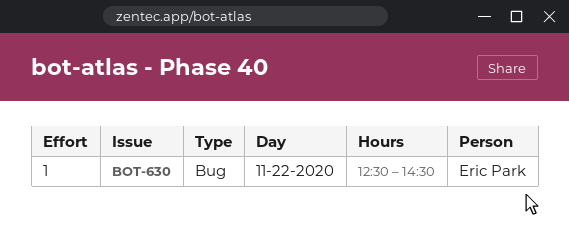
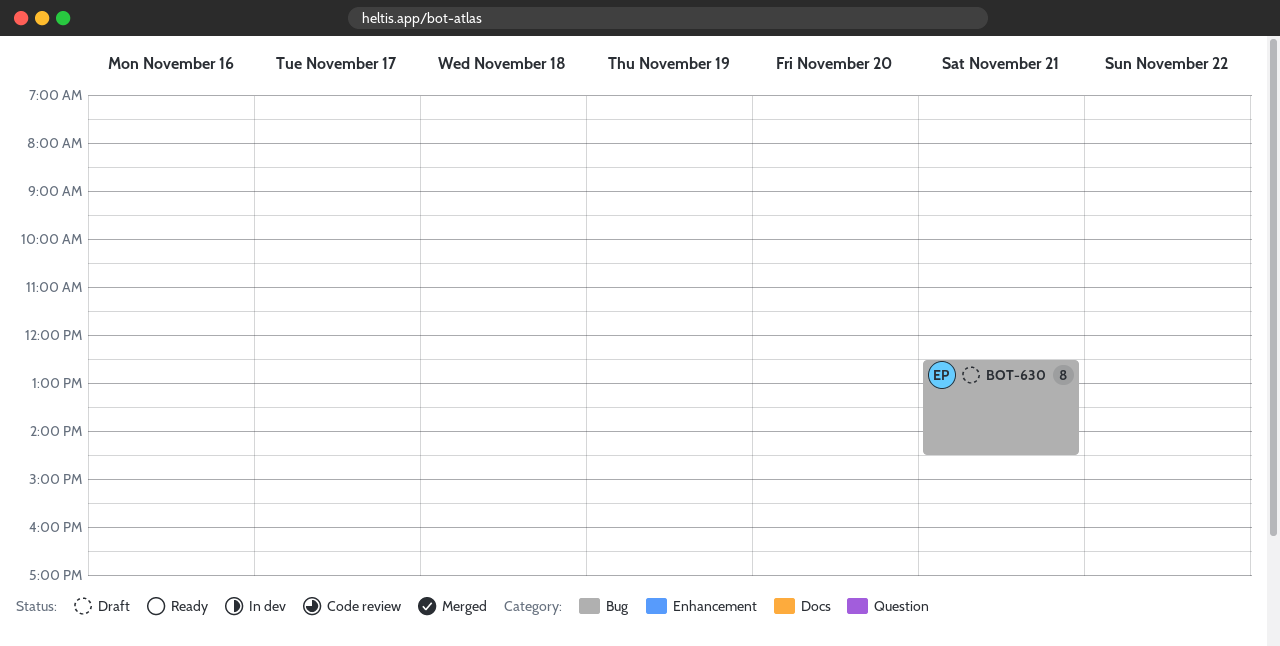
BOT-630, estimate: 1 -> 8
BOT-630, day: Nov 22 -> Nov 21

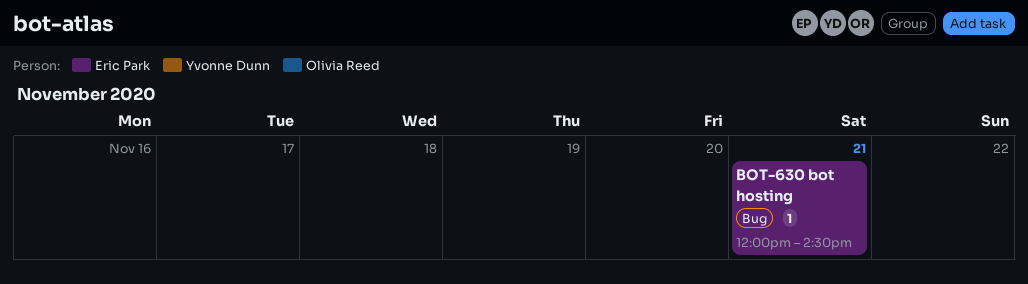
BOT-630, estimate: 8 -> 1
BOT-630, begins: 12:30 -> 12:00

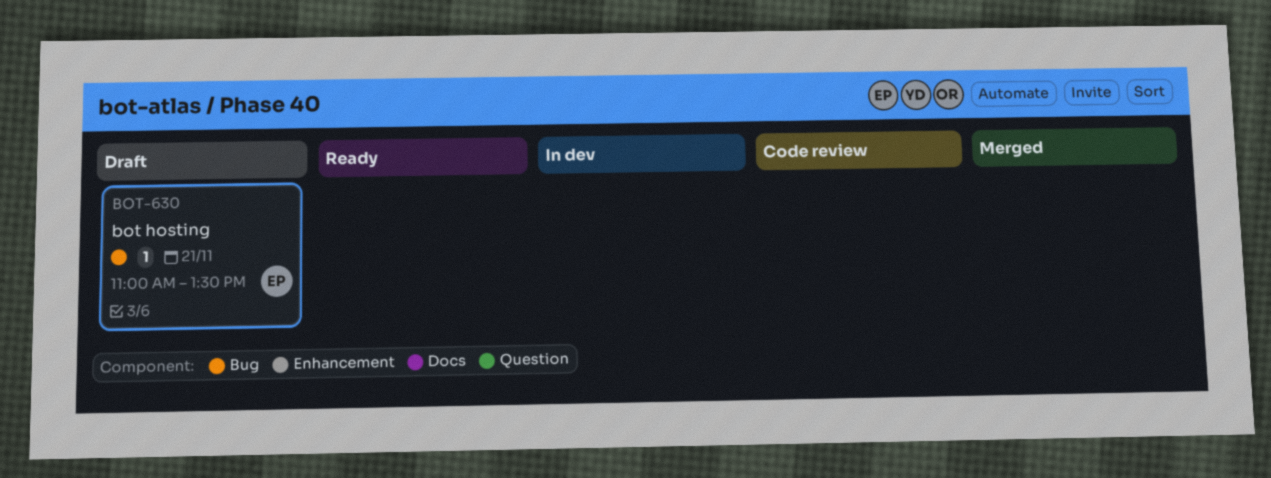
BOT-630, begins: 12:00 -> 11:00
BOT-630, ends: 14:30 -> 13:30

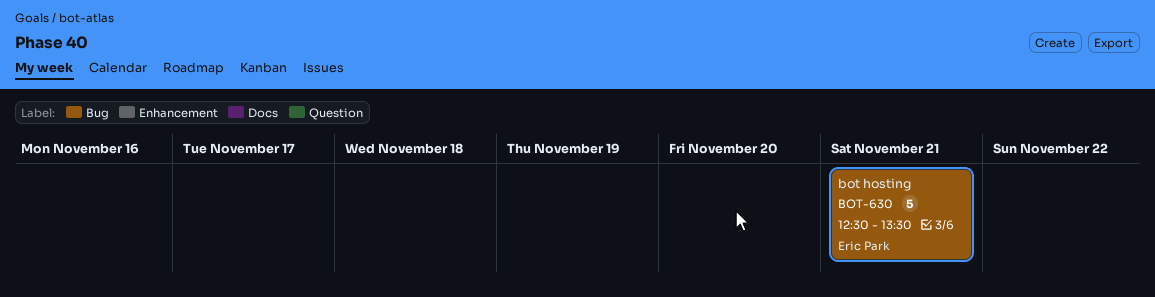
BOT-630, estimate: 1 -> 5
BOT-630, begins: 11:00 -> 12:30

